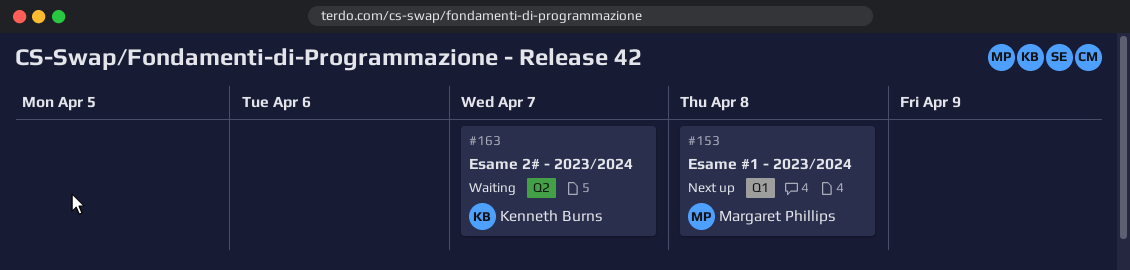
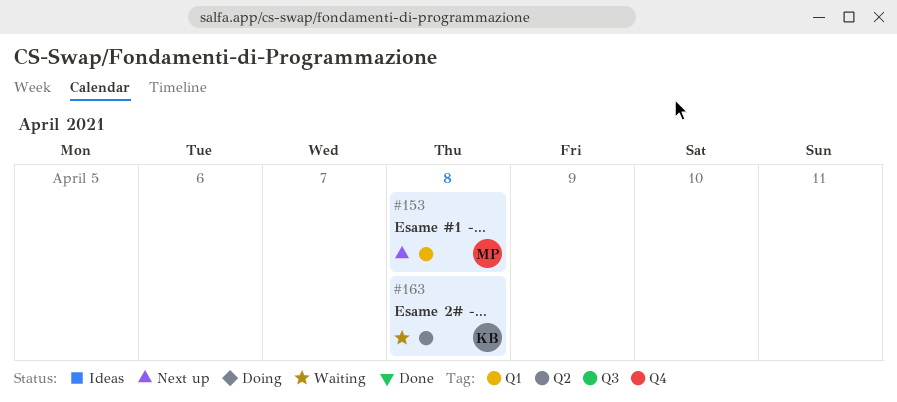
#163, due: Apr 7 -> Apr 8

